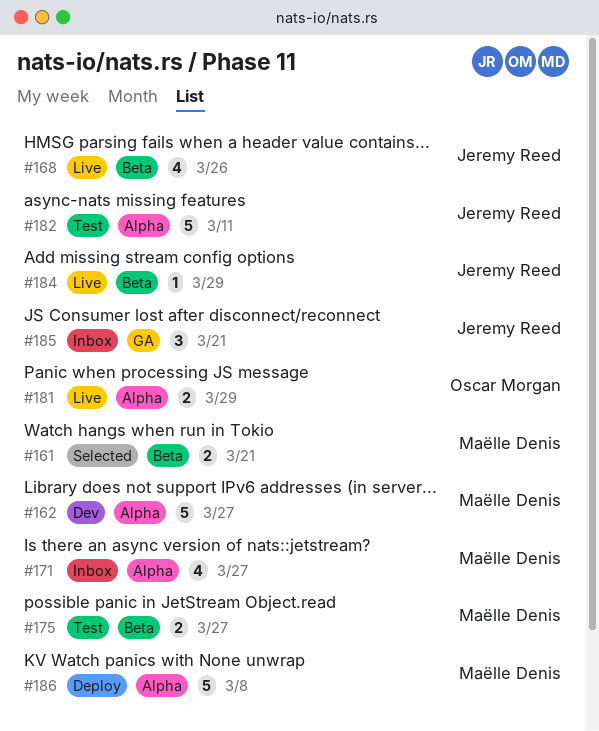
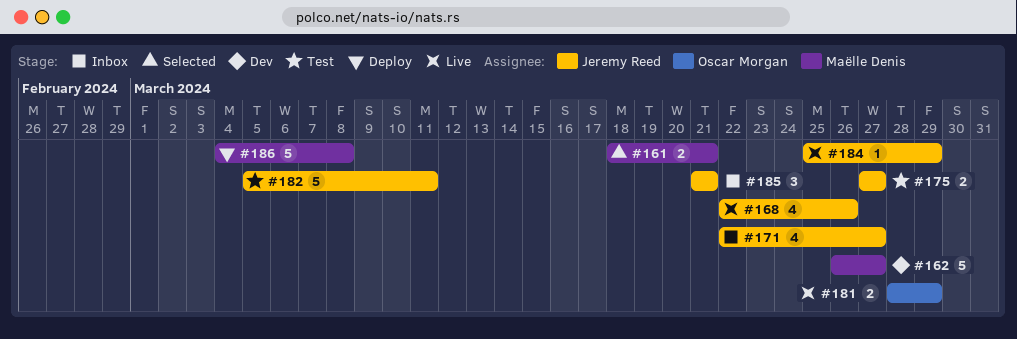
#171, owner: Maëlle Denis -> Jeremy Reed
#175, owner: Maëlle Denis -> Jeremy Reed

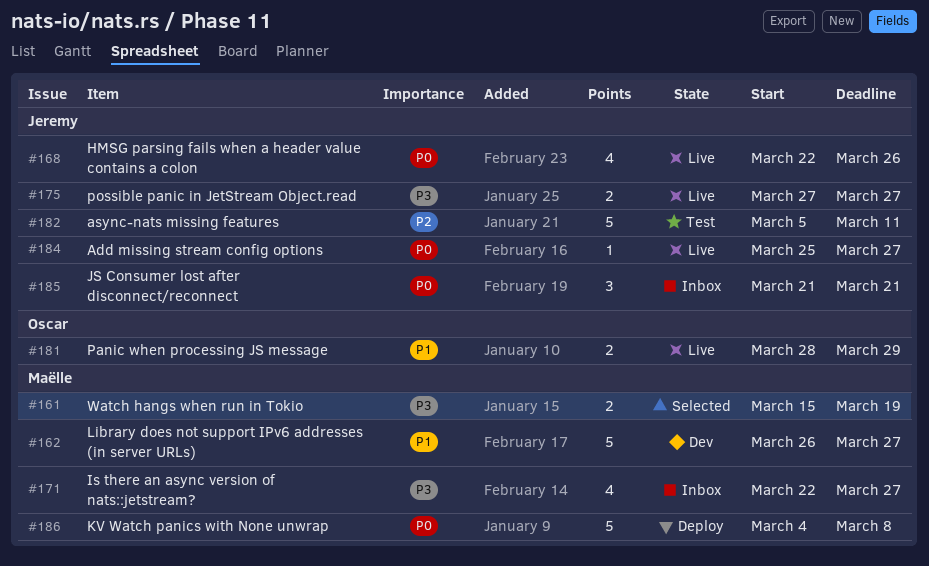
#161, start: Mar 18 -> Mar 15
#161, due: Mar 21 -> Mar 19
#171, owner: Jeremy Reed -> Maëlle Denis
#175, status: Test -> Live
#184, due: Mar 29 -> Mar 27

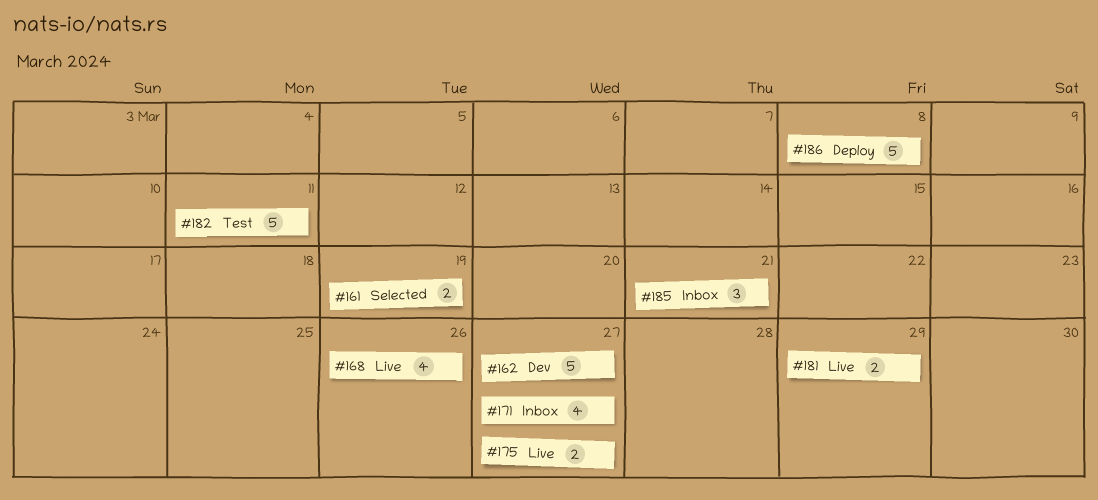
#184: present -> none

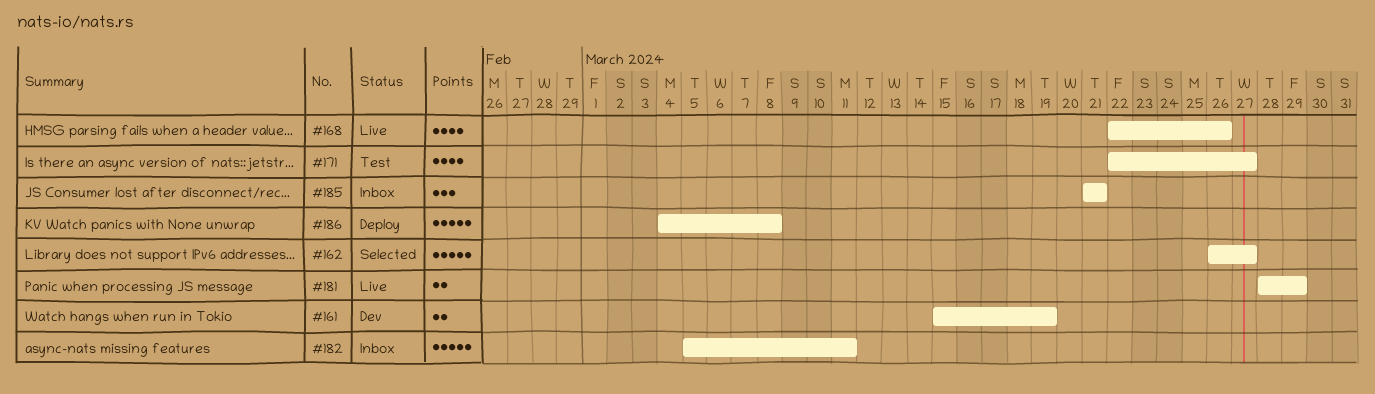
#161, status: Selected -> Dev
#162, status: Dev -> Selected
#171, status: Inbox -> Test
#175: present -> none
#182, status: Test -> Inbox

